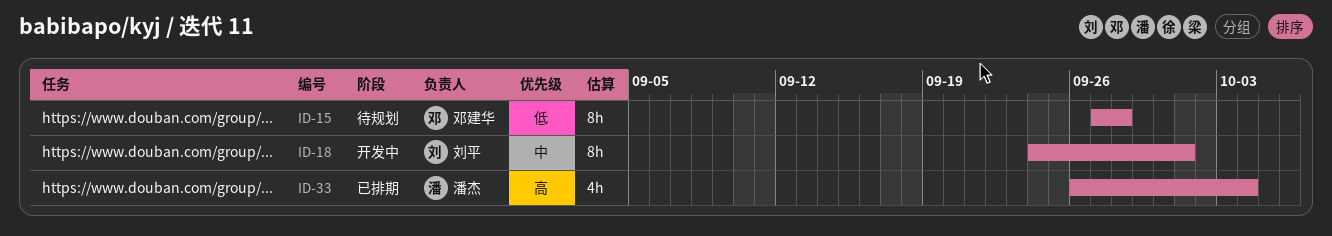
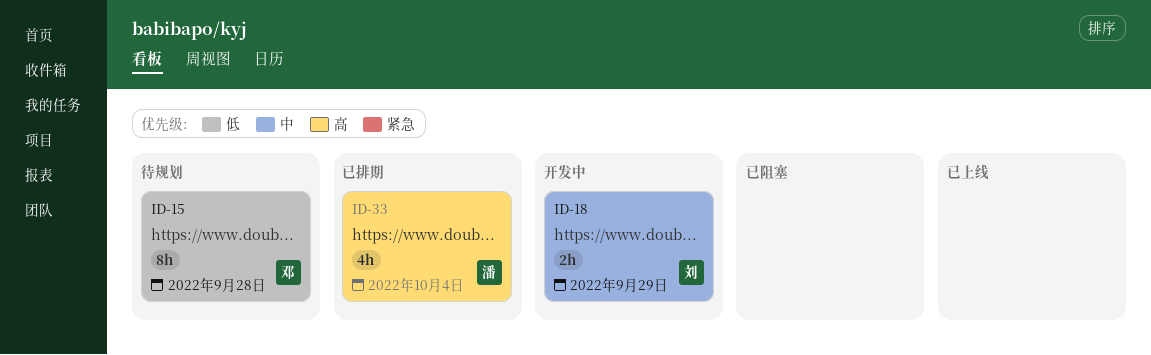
ID-18, estimate: 8h -> 2h
ID-18, due: Oct 1 -> Sep 29

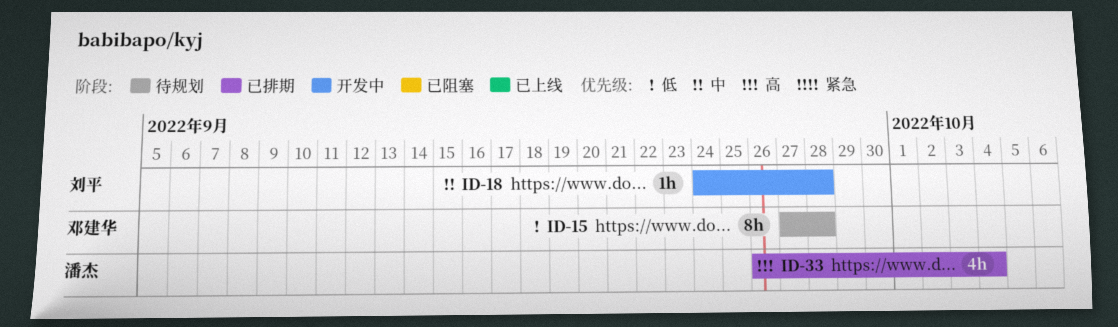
ID-18, estimate: 2h -> 1h
ID-18, due: Sep 29 -> Sep 28

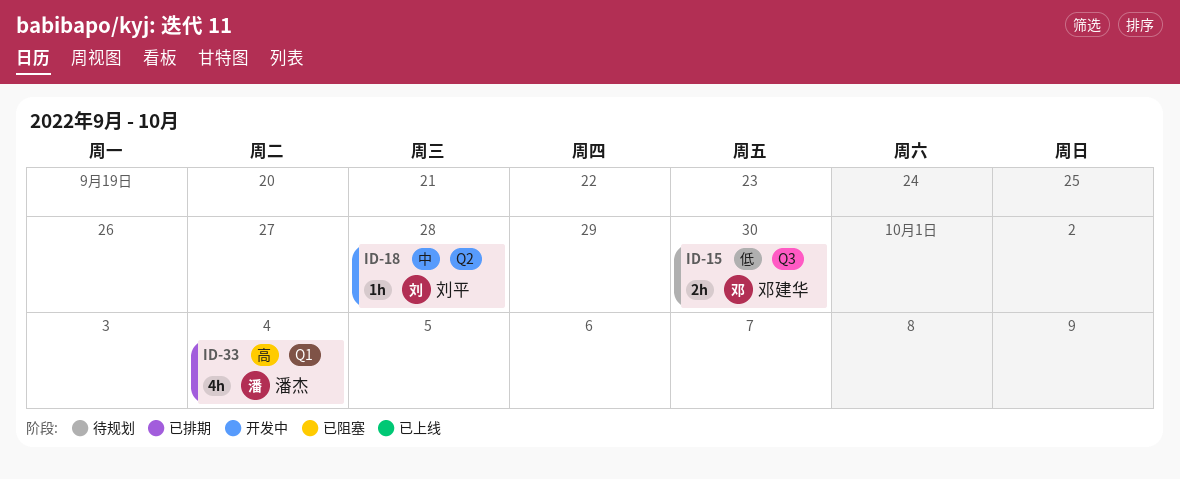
ID-15, estimate: 8h -> 2h
ID-15, due: Sep 28 -> Sep 30

